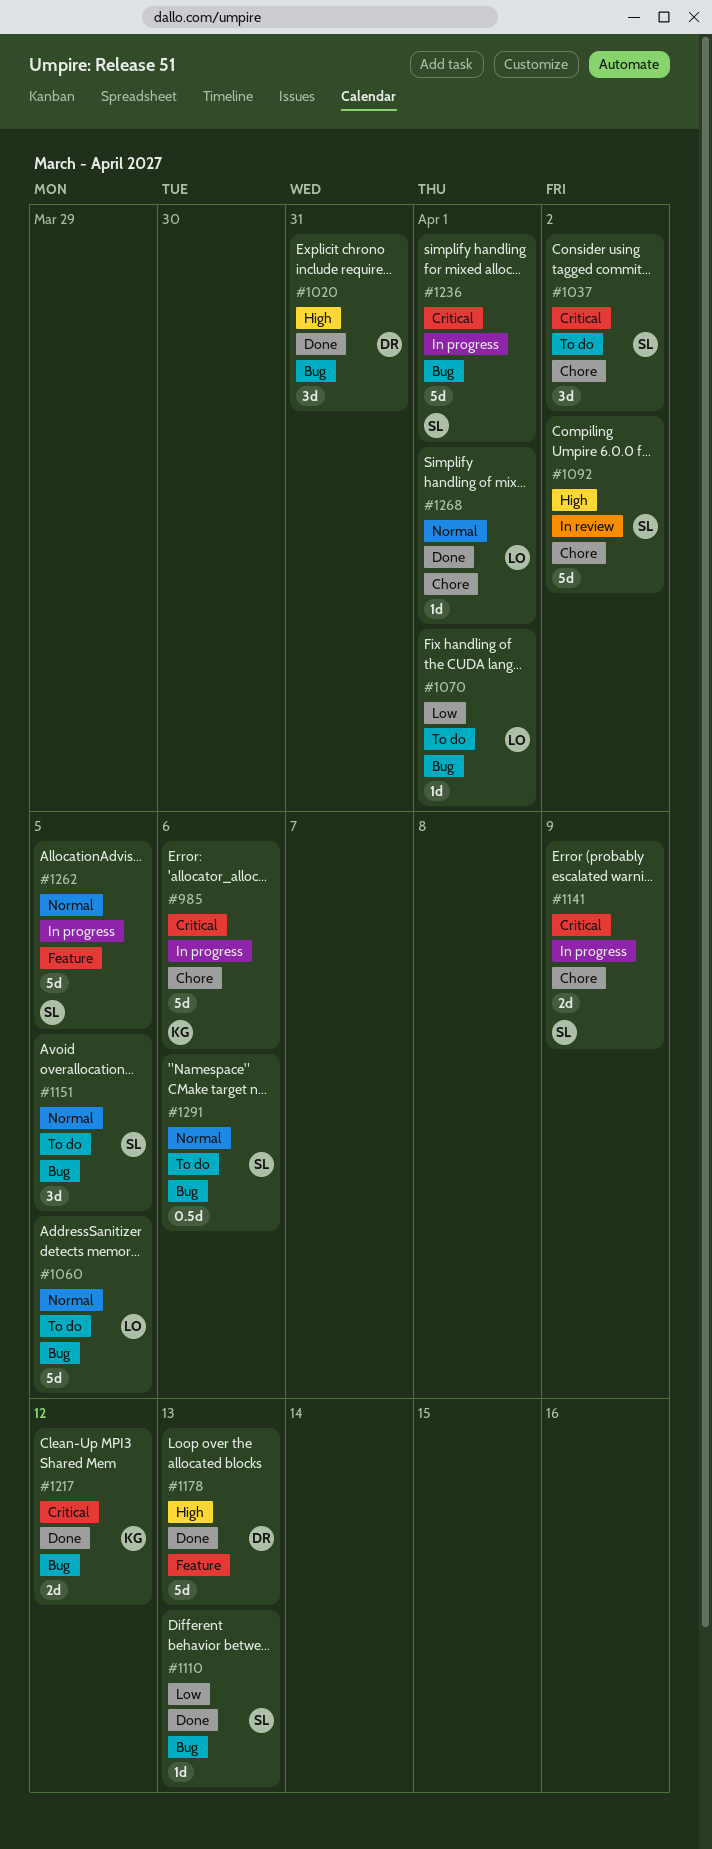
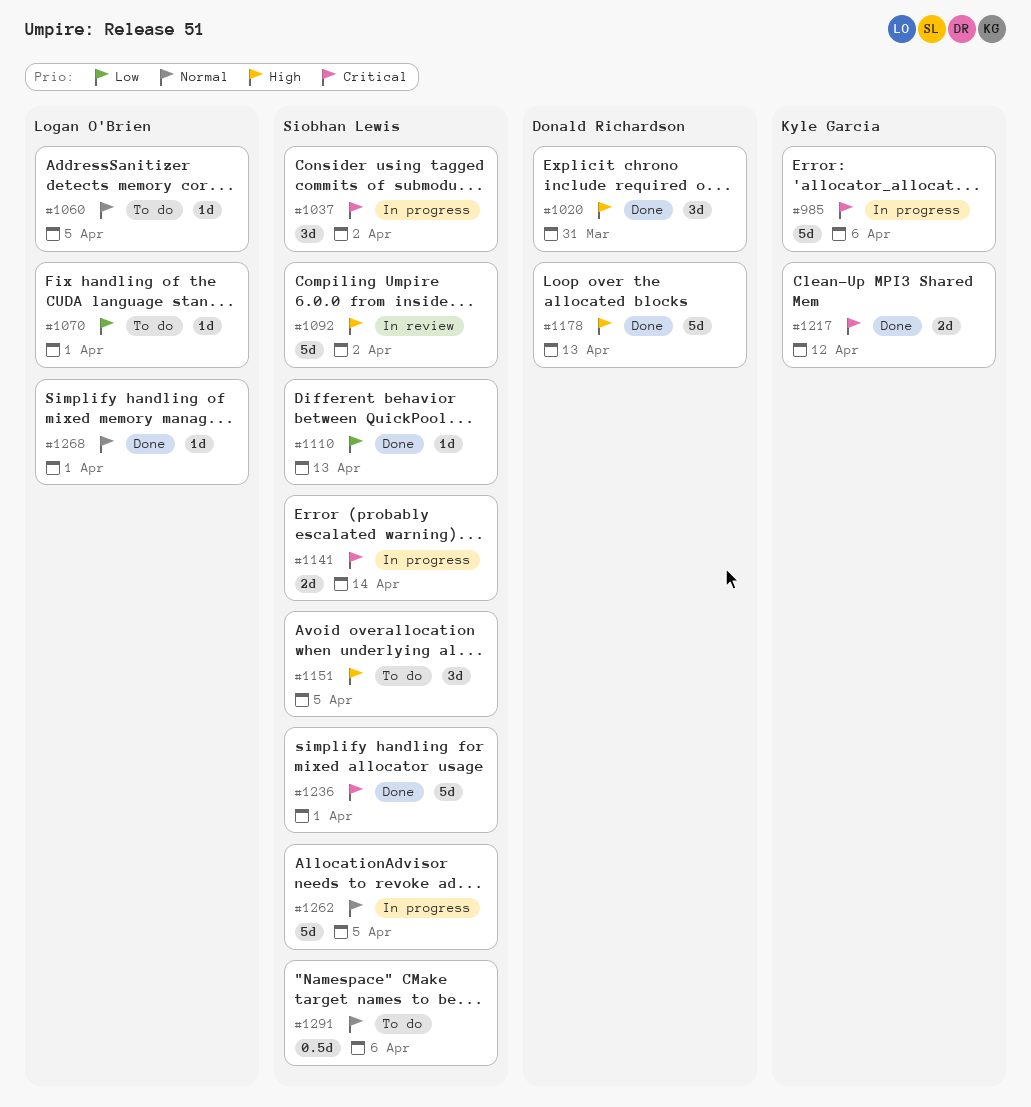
#1037, status: To do -> In progress
#1060, estimate: 5d -> 1d
#1141, due: Apr 9 -> Apr 14
#1151, priority: Normal -> High
#1236, status: In progress -> Done

